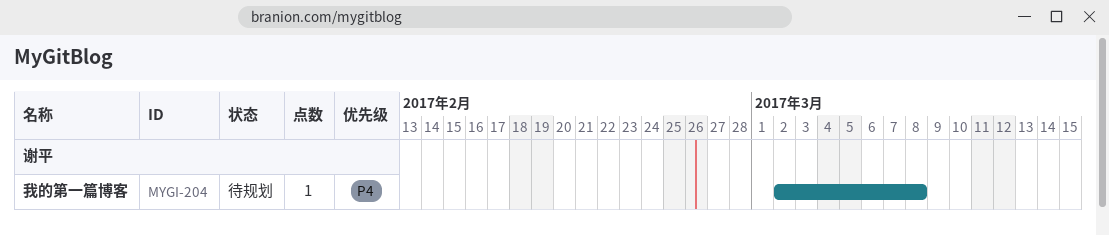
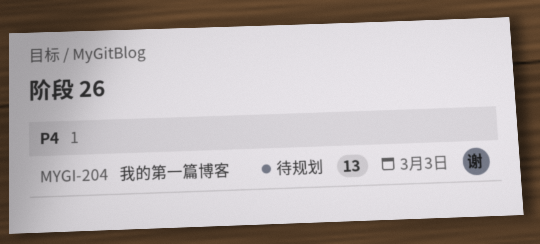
MYGI-204, estimate: 1 -> 13
MYGI-204, due: Mar 8 -> Mar 3

